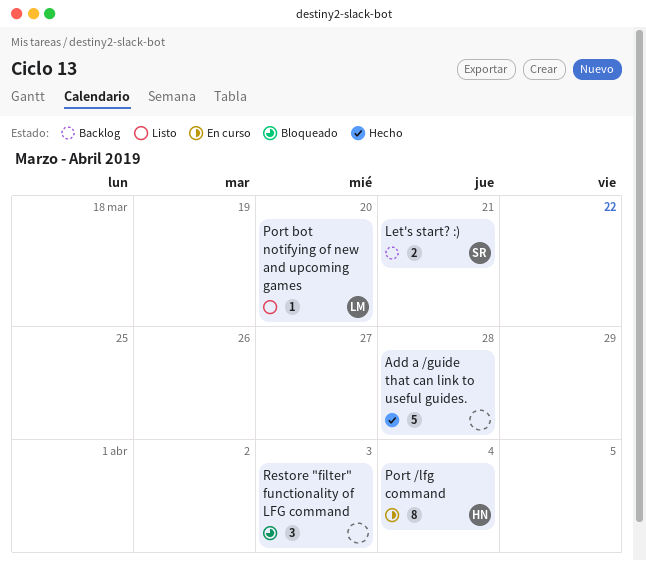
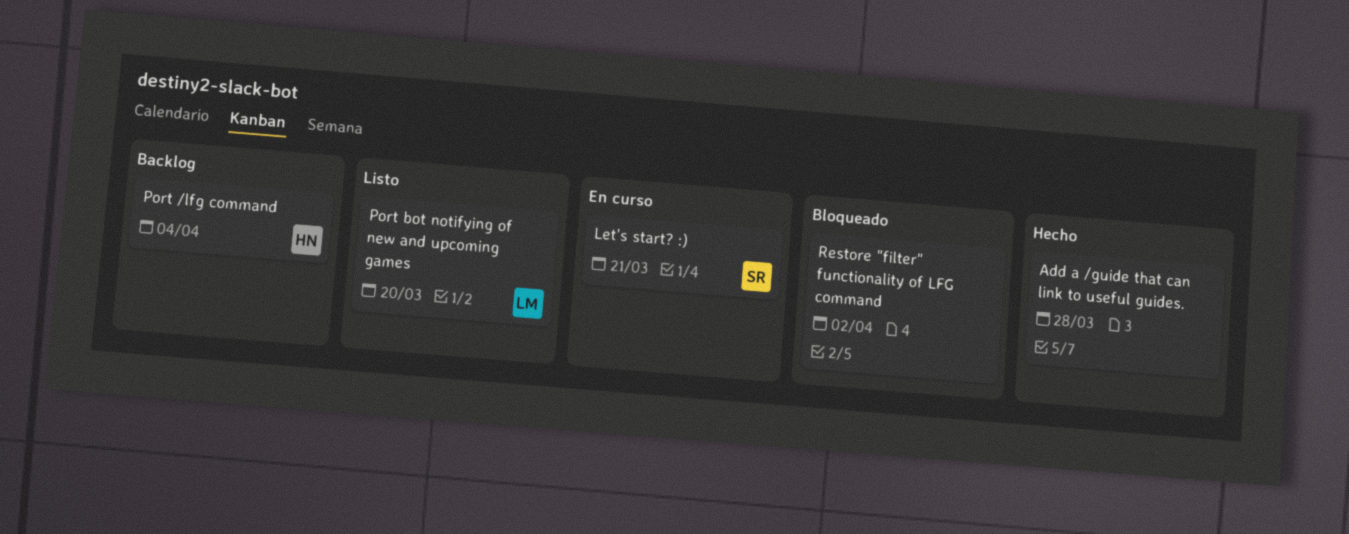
Let's start? :), status: Backlog -> En curso
Port /lfg command, status: En curso -> Backlog
Restore "filter" functionality of LFG command, due: Apr 3 -> Apr 2

